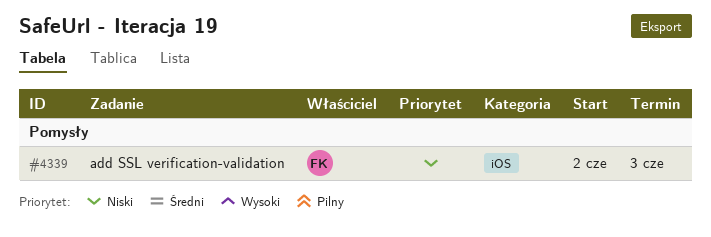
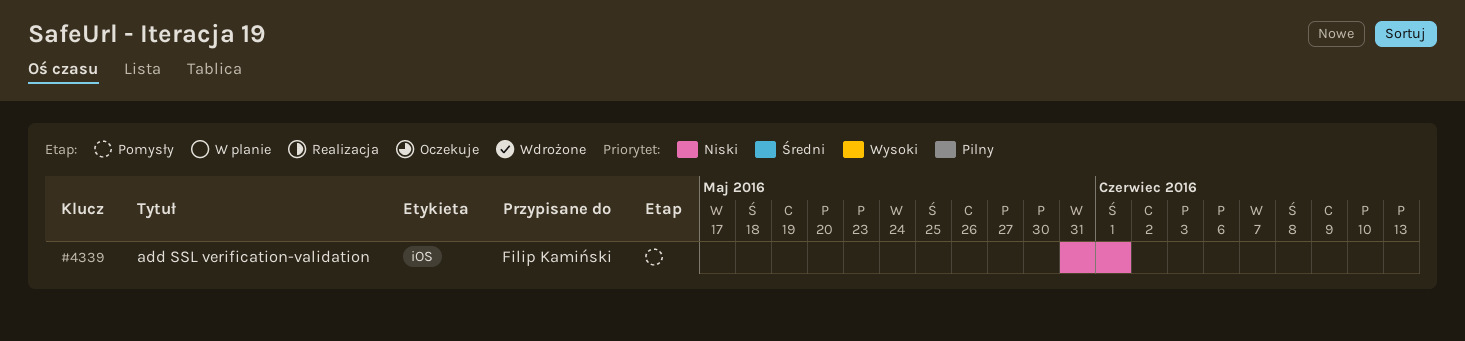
#4339, start: Jun 2 -> May 31
#4339, due: Jun 3 -> Jun 1

